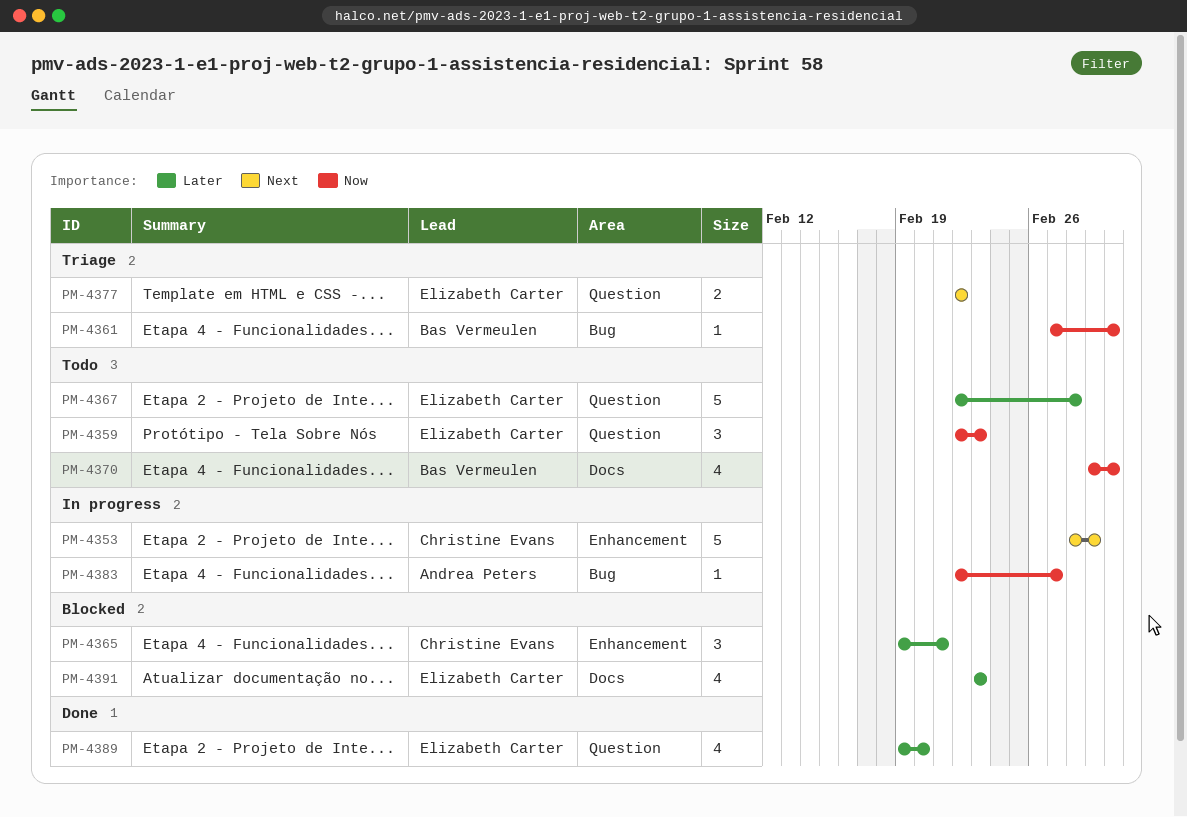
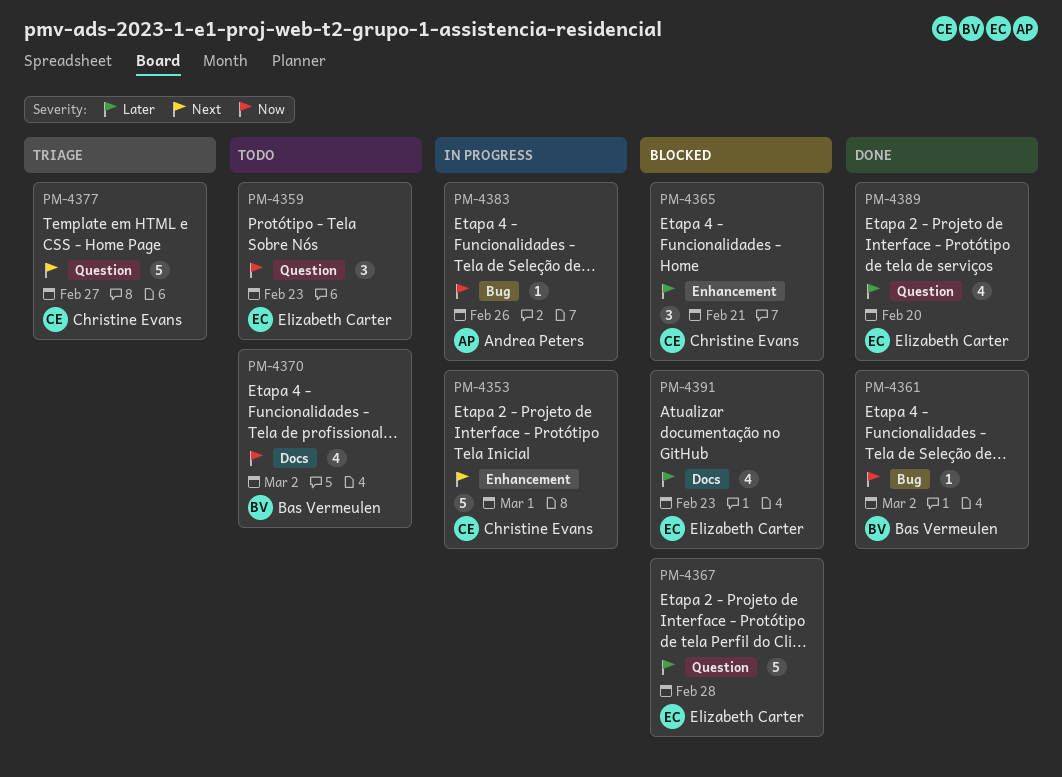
PM-4361, status: Triage -> Done
PM-4367, status: Todo -> Blocked
PM-4377, owner: Elizabeth Carter -> Christine Evans
PM-4377, estimate: 2 -> 5
PM-4377, due: Feb 22 -> Feb 27
PM-4383, due: Feb 27 -> Feb 26

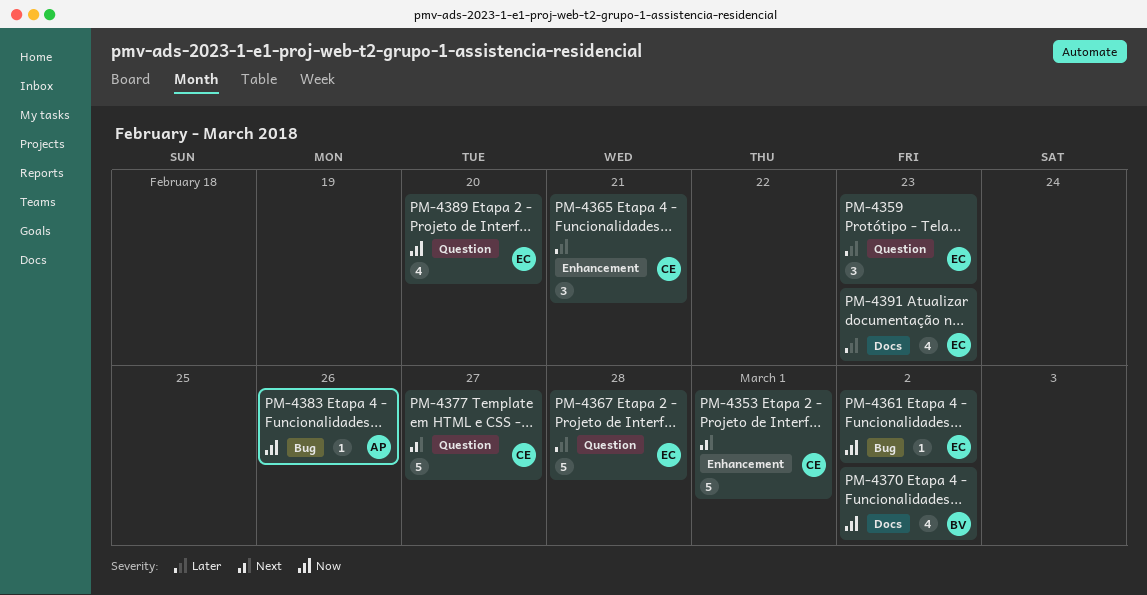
PM-4359, priority: Now -> Later
PM-4361, owner: Bas Vermeulen -> Elizabeth Carter
PM-4389, priority: Later -> Now

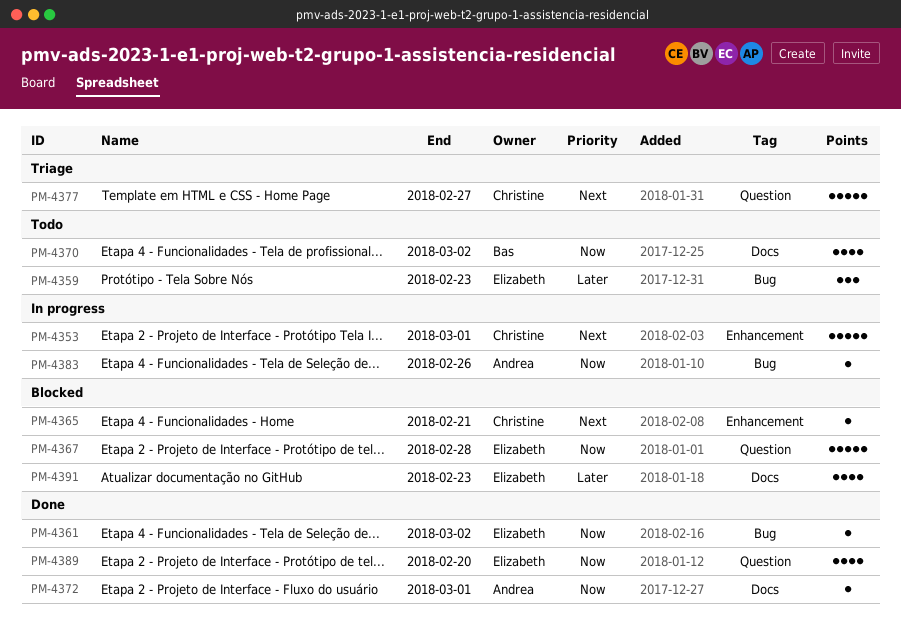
PM-4359, label: Question -> Bug
PM-4365, priority: Later -> Next
PM-4365, estimate: 3 -> 1
PM-4367, priority: Later -> Now
PM-4372: none -> present

